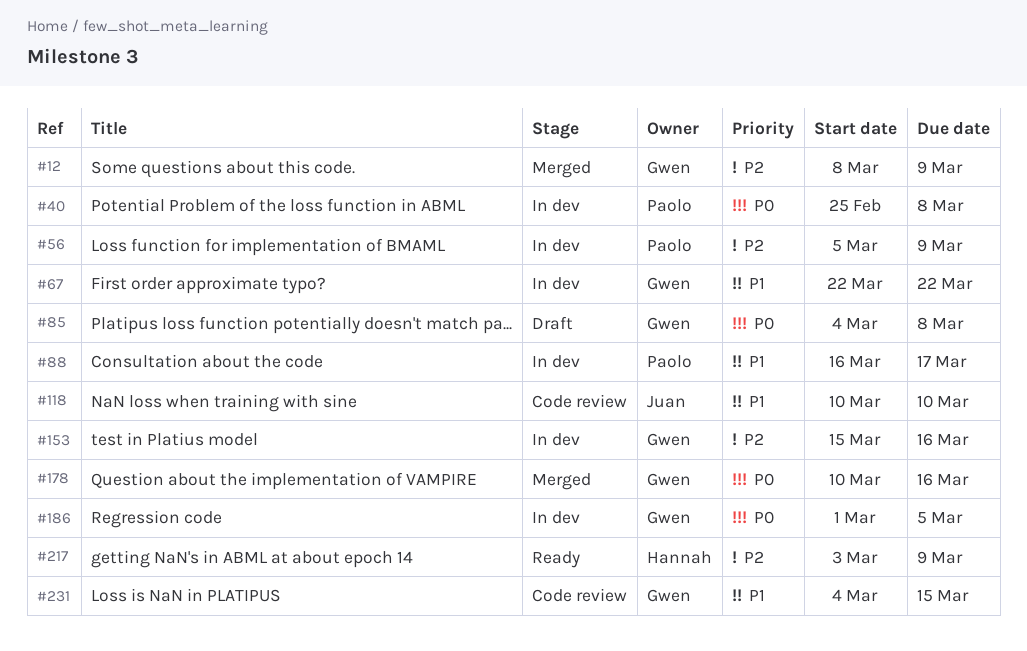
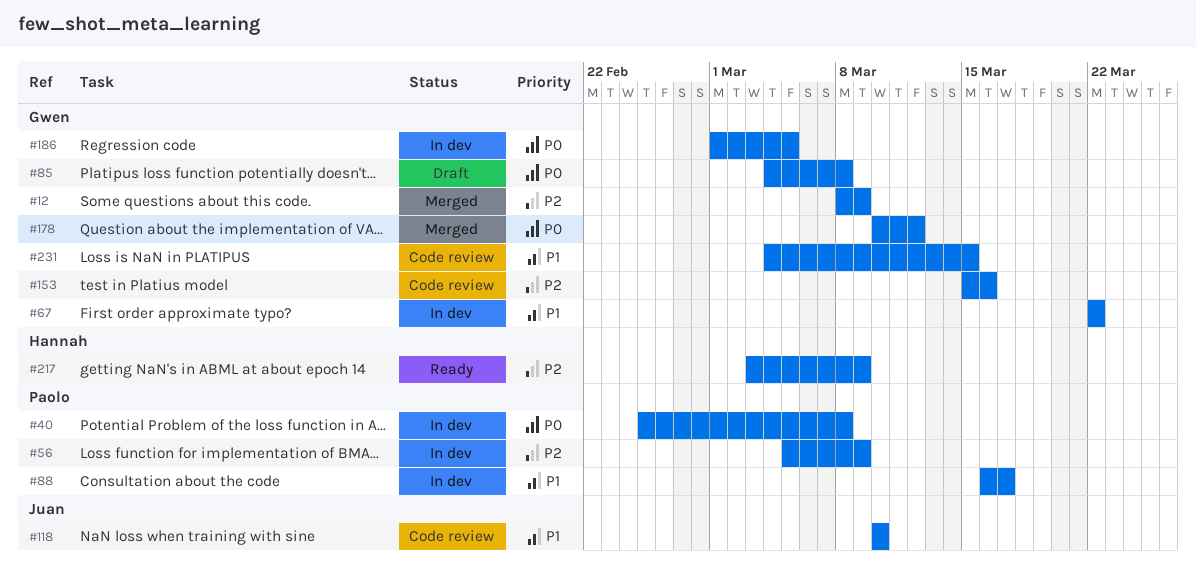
#153, status: In dev -> Code review
#178, due: Mar 16 -> Mar 12

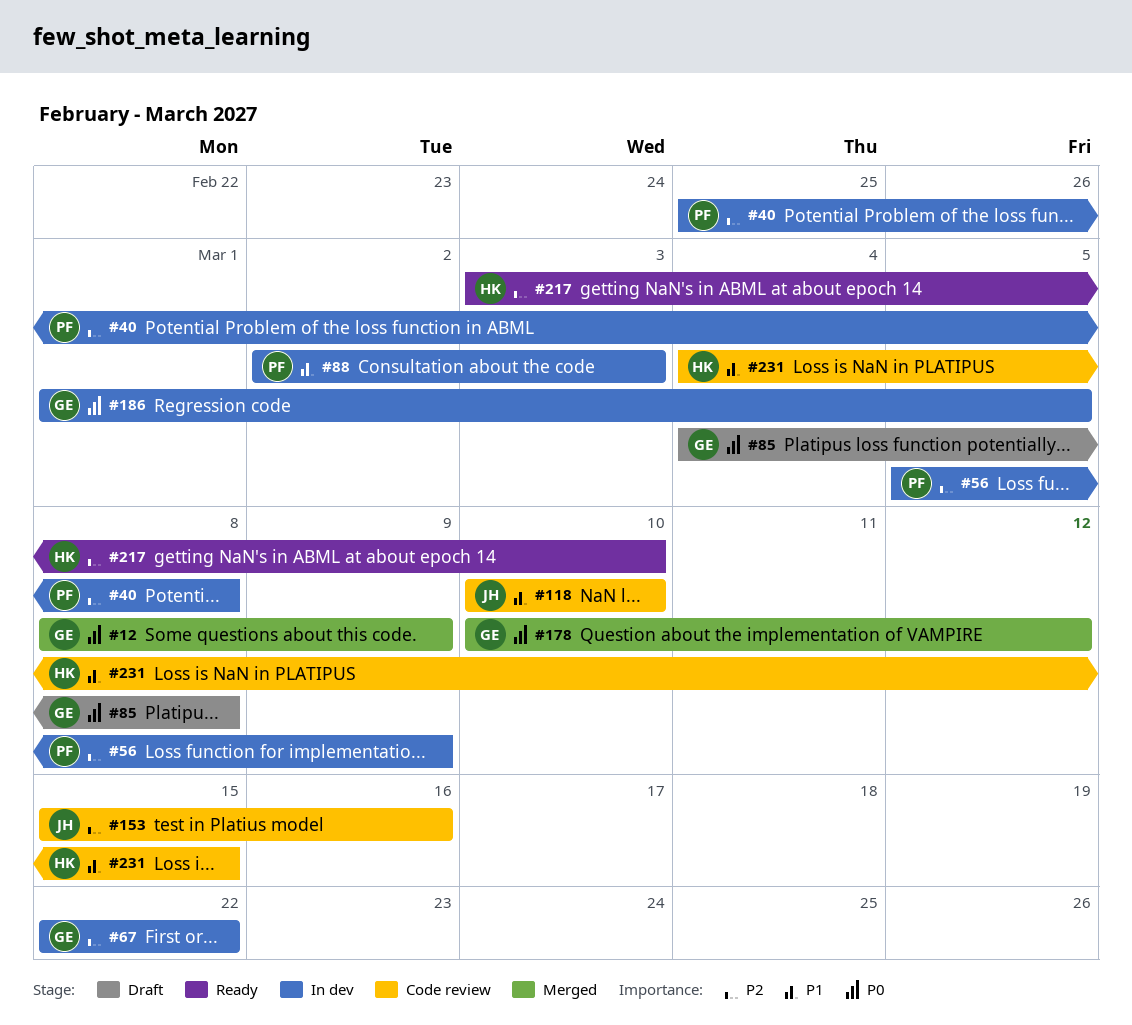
#12, priority: P2 -> P0
#40, priority: P0 -> P2
#67, priority: P1 -> P2
#88, start: Mar 16 -> Mar 2
#88, due: Mar 17 -> Mar 3
#153, owner: Gwen -> Juan
#217, due: Mar 9 -> Mar 10
#231, owner: Gwen -> Hannah

